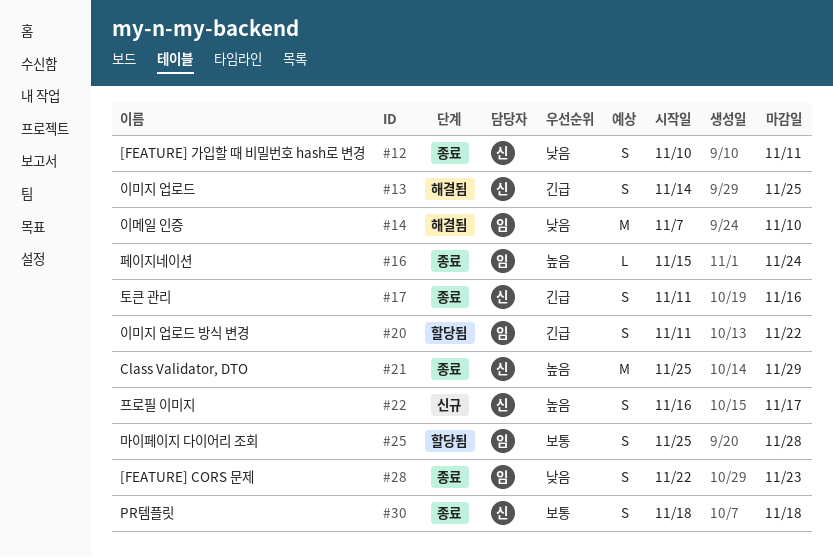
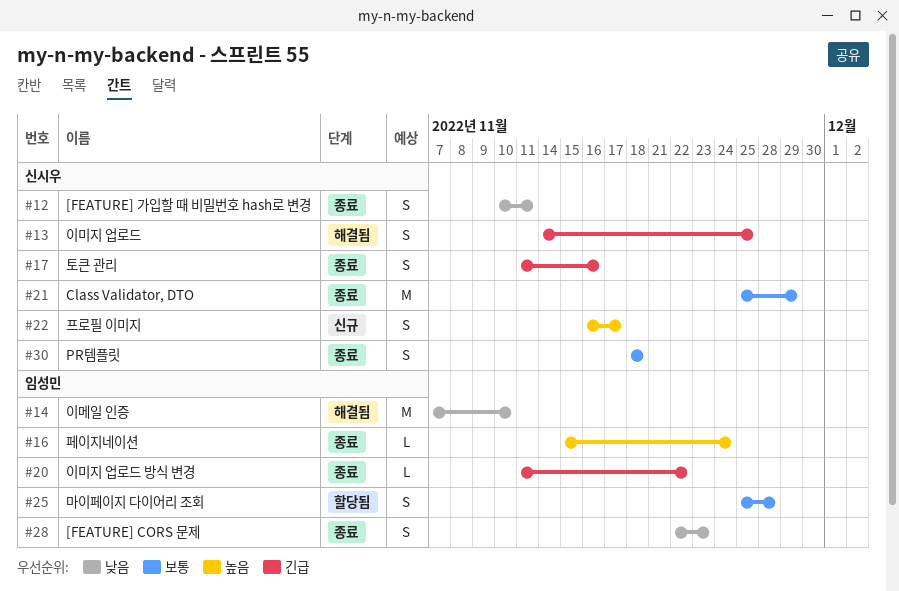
#20, status: 할당됨 -> 종료
#20, estimate: S -> L
#21, priority: 높음 -> 보통

